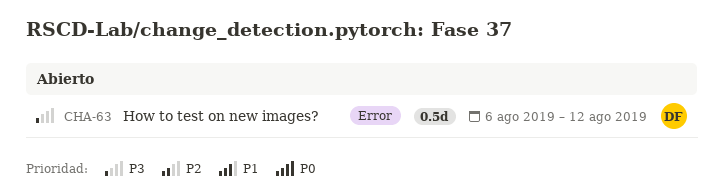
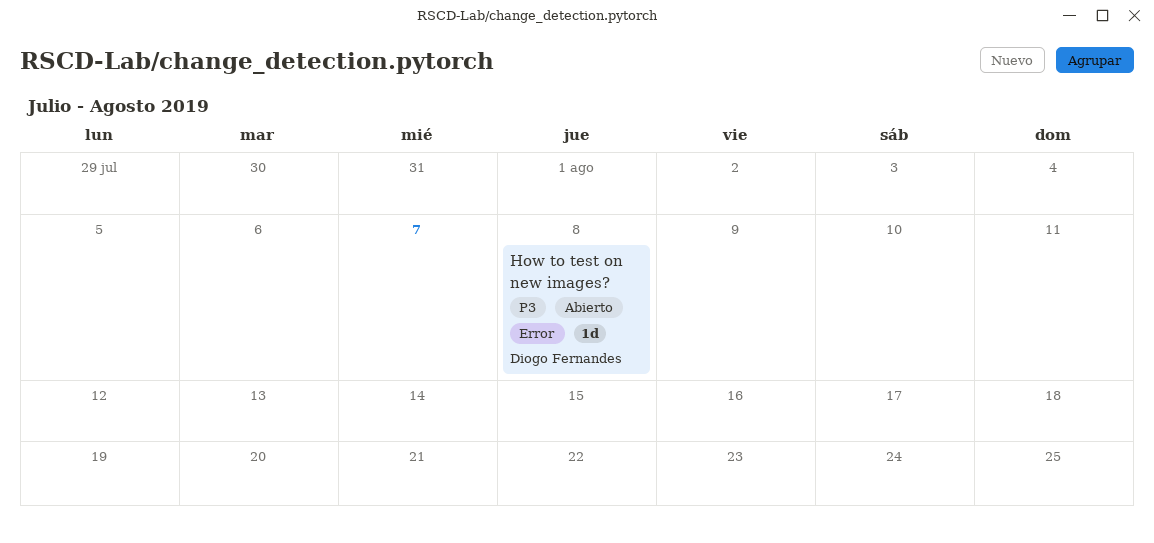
How to test on new images?, estimate: 0.5d -> 1d
How to test on new images?, due: Aug 12 -> Aug 8

